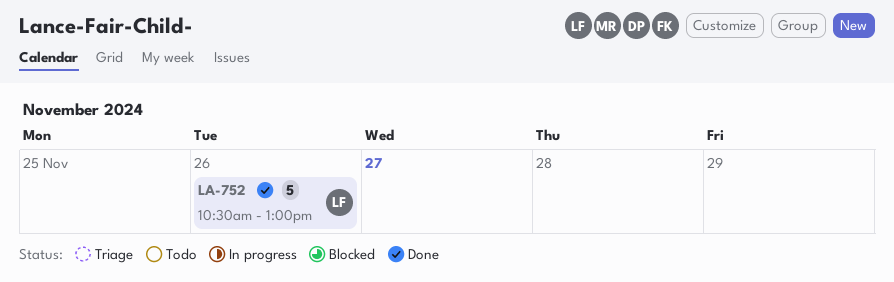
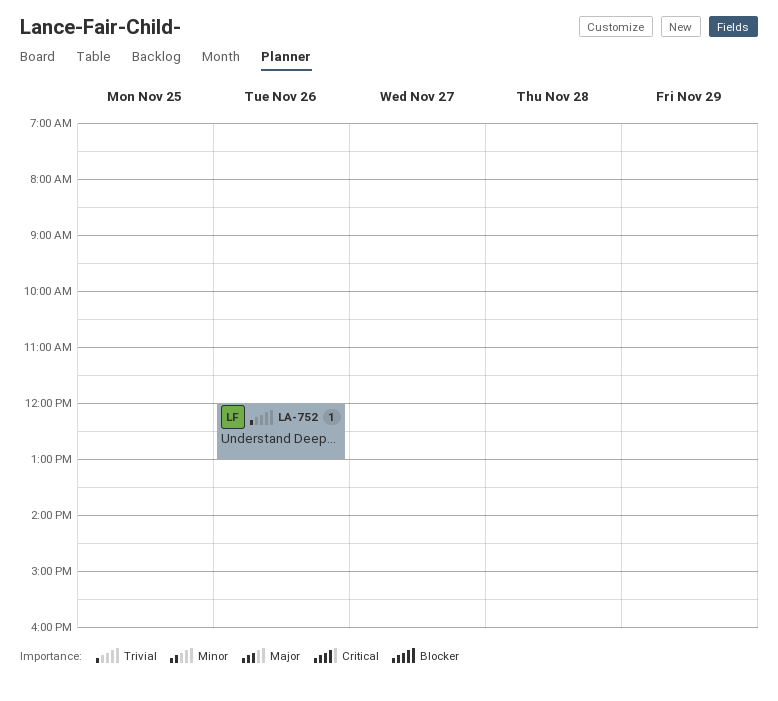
LA-752, estimate: 5 -> 1
LA-752, begins: 10:30 -> 12:00

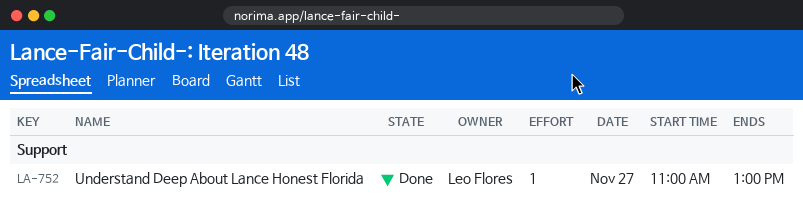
LA-752, day: Nov 26 -> Nov 27
LA-752, begins: 12:00 -> 11:00

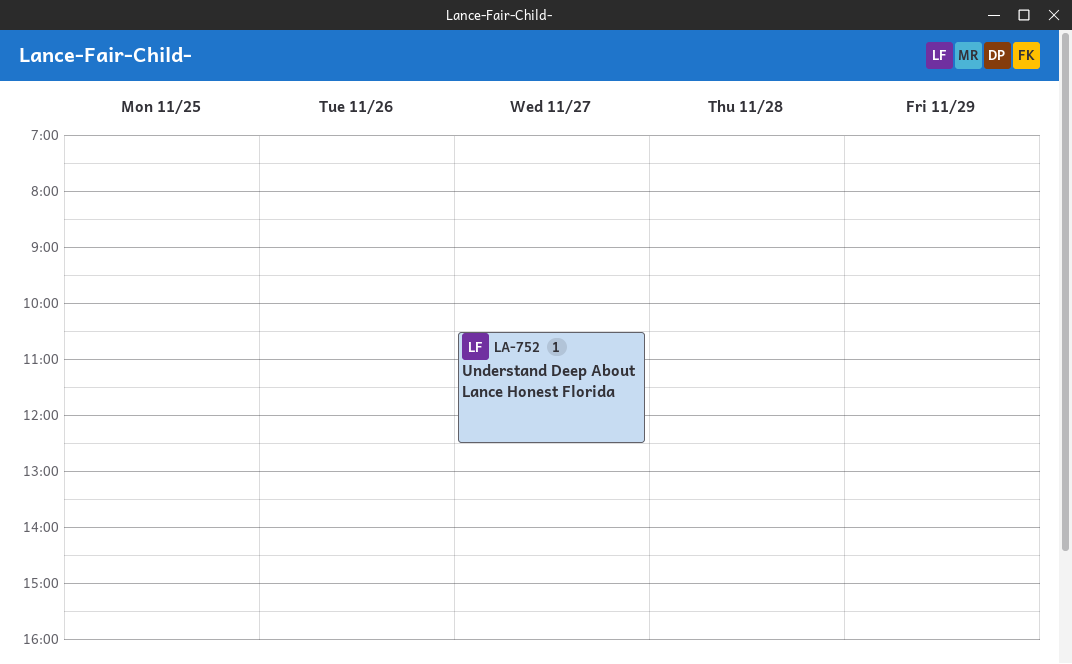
LA-752, begins: 11:00 -> 10:30
LA-752, ends: 13:00 -> 12:30

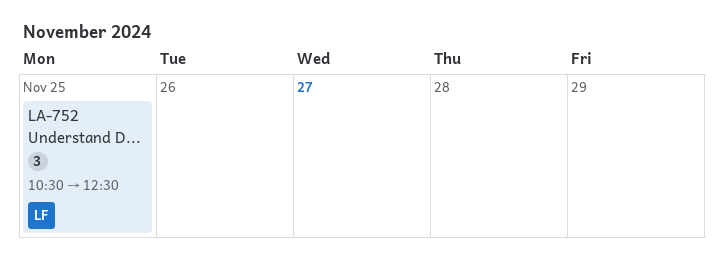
LA-752, estimate: 1 -> 3
LA-752, day: Nov 27 -> Nov 25

